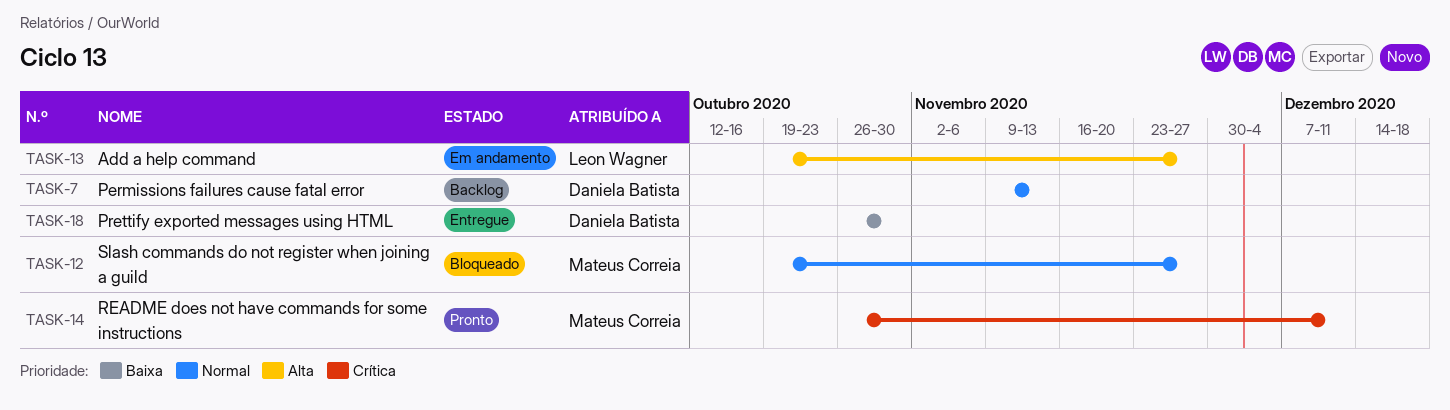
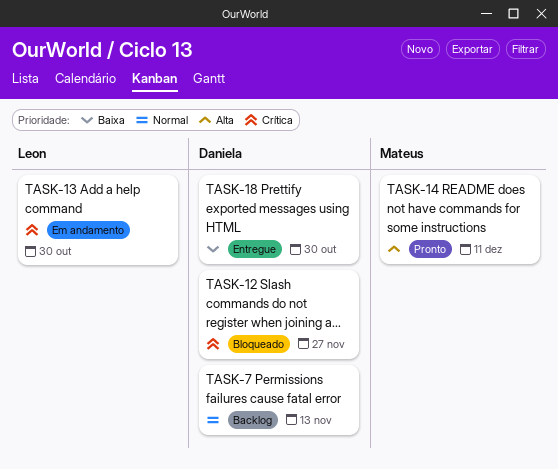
TASK-12, owner: Mateus Correia -> Daniela Batista
TASK-12, priority: Normal -> Crítica
TASK-13, priority: Alta -> Crítica
TASK-13, due: Nov 27 -> Oct 30
TASK-14, priority: Crítica -> Alta

